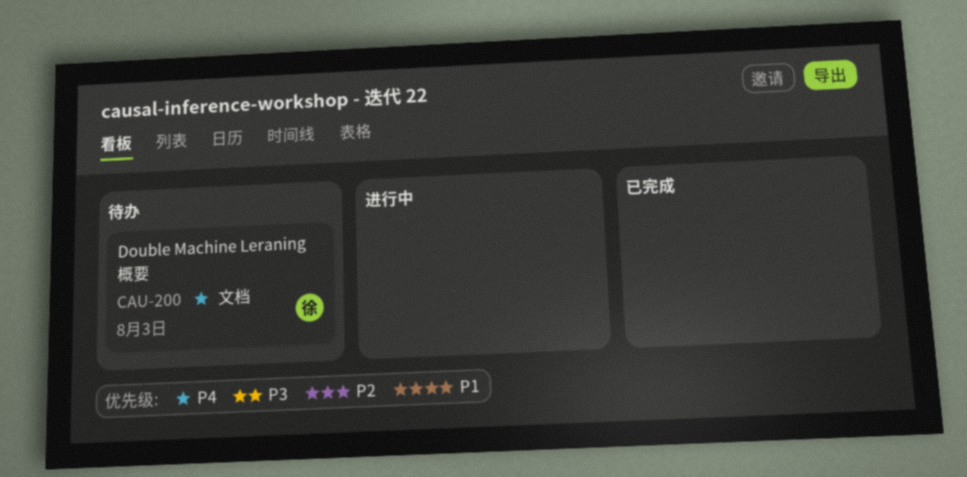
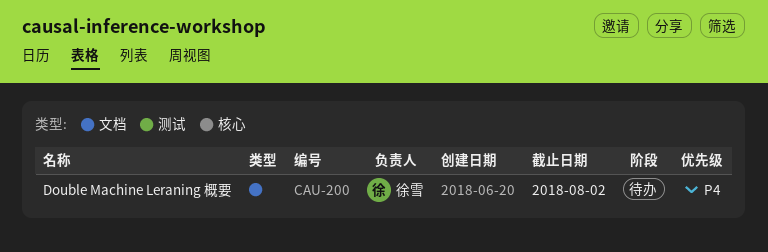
CAU-200, due: Aug 3 -> Aug 2

